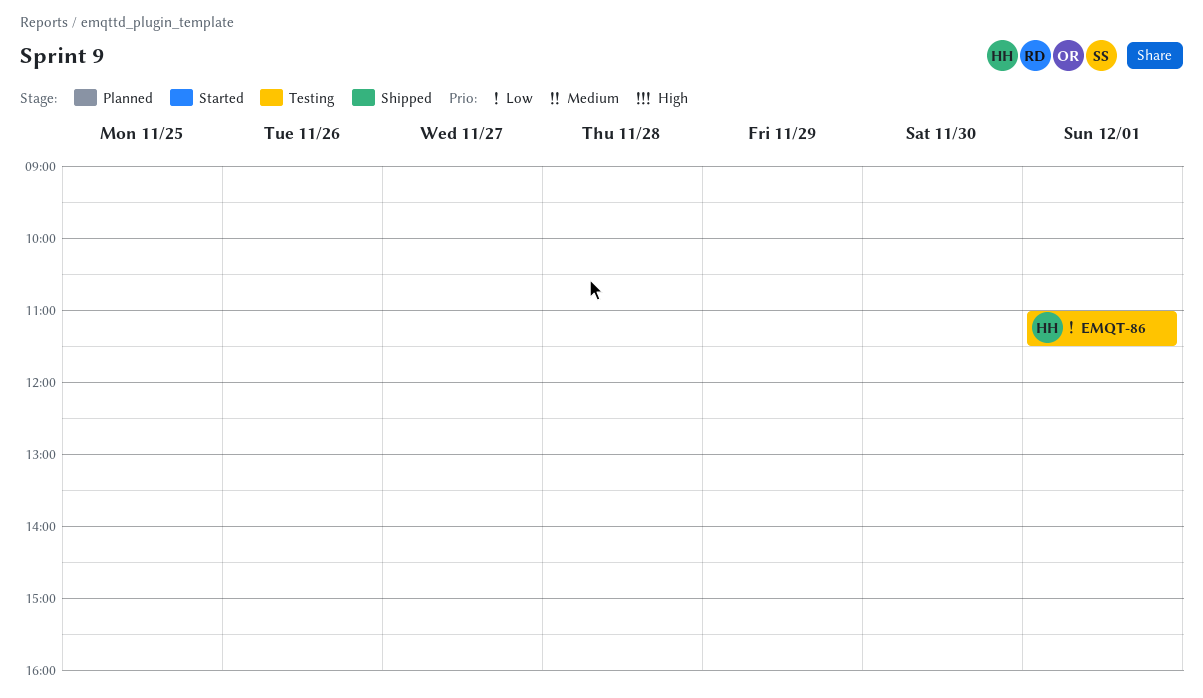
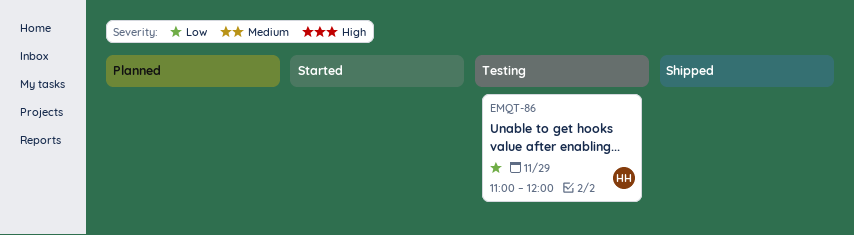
EMQT-86, day: Dec 1 -> Nov 29
EMQT-86, ends: 11:30 -> 12:00

